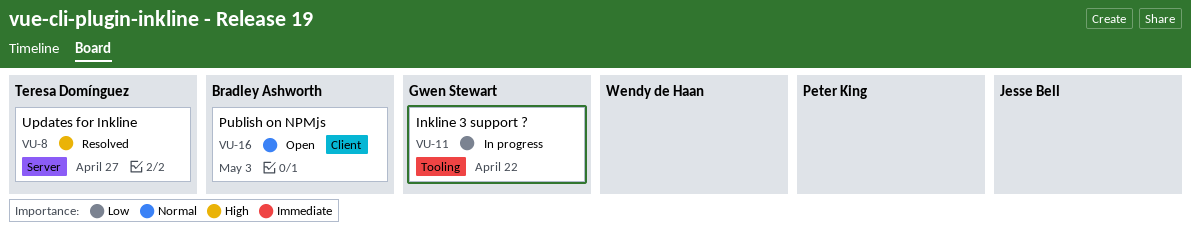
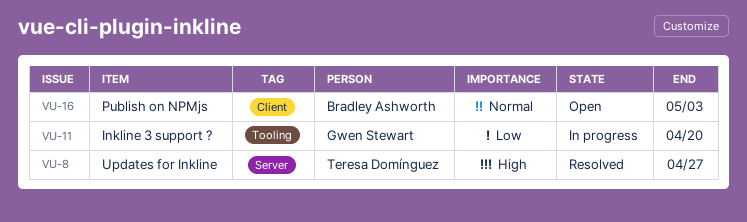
VU-11, due: Apr 22 -> Apr 20

